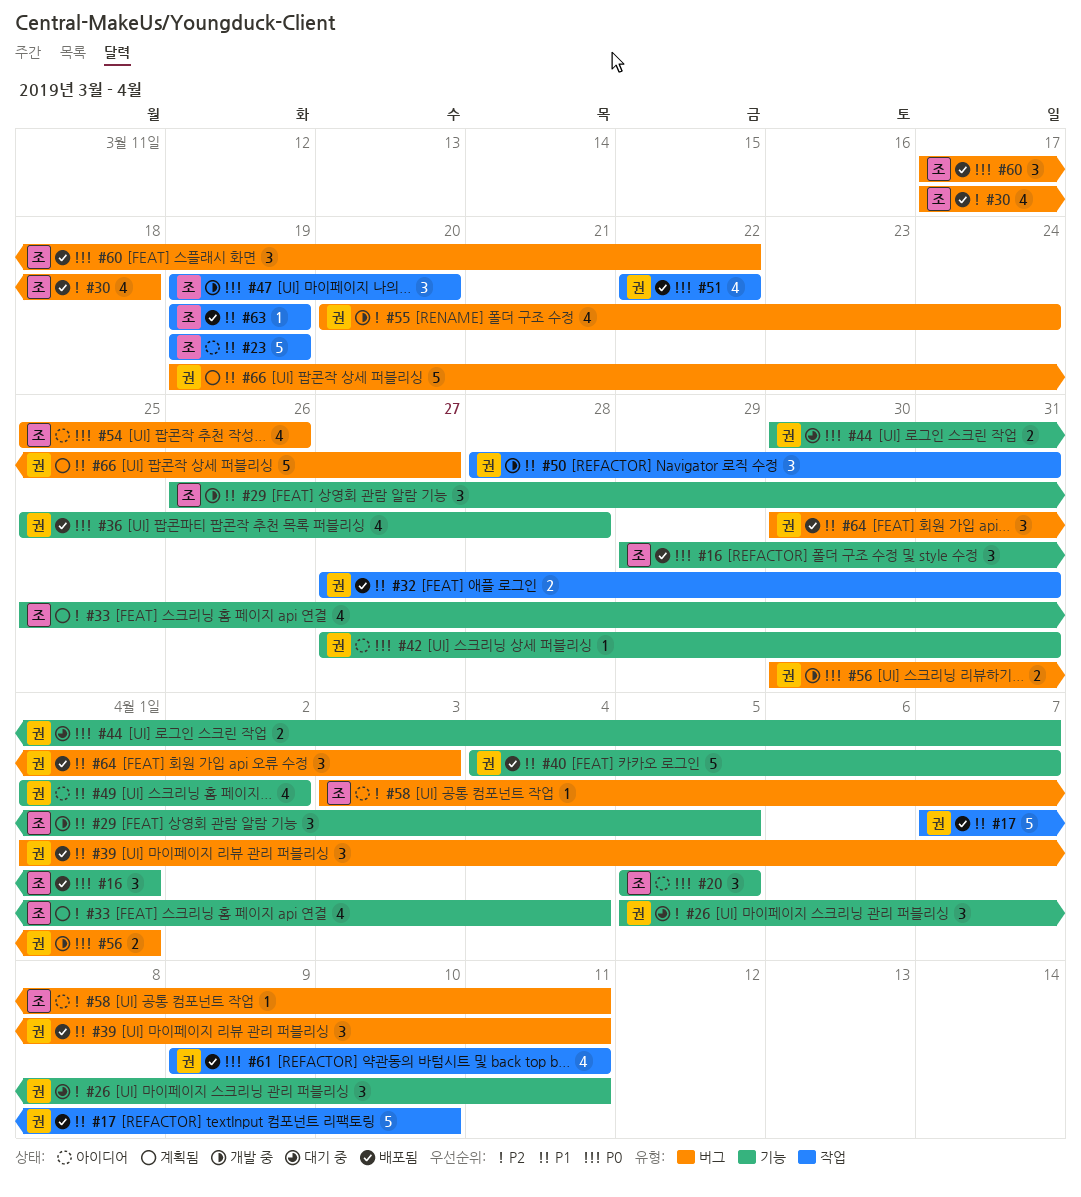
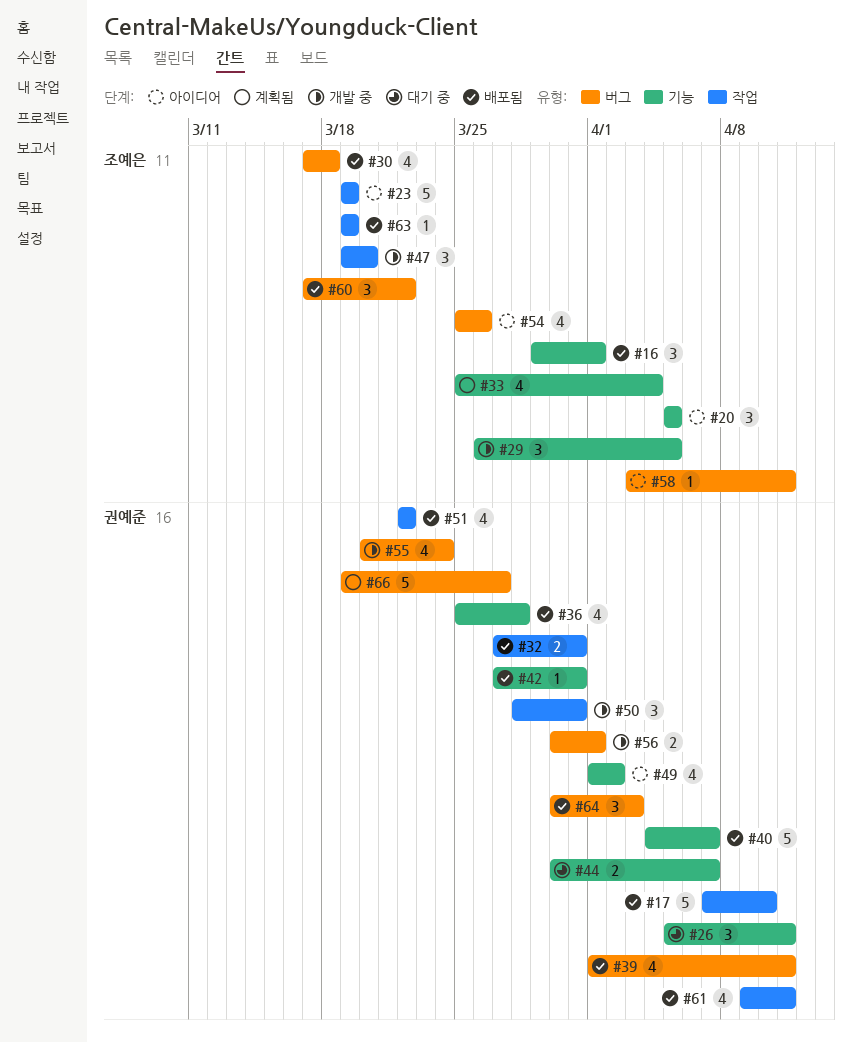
#39, estimate: 3 -> 4
#42, status: 아이디어 -> 배포됨

